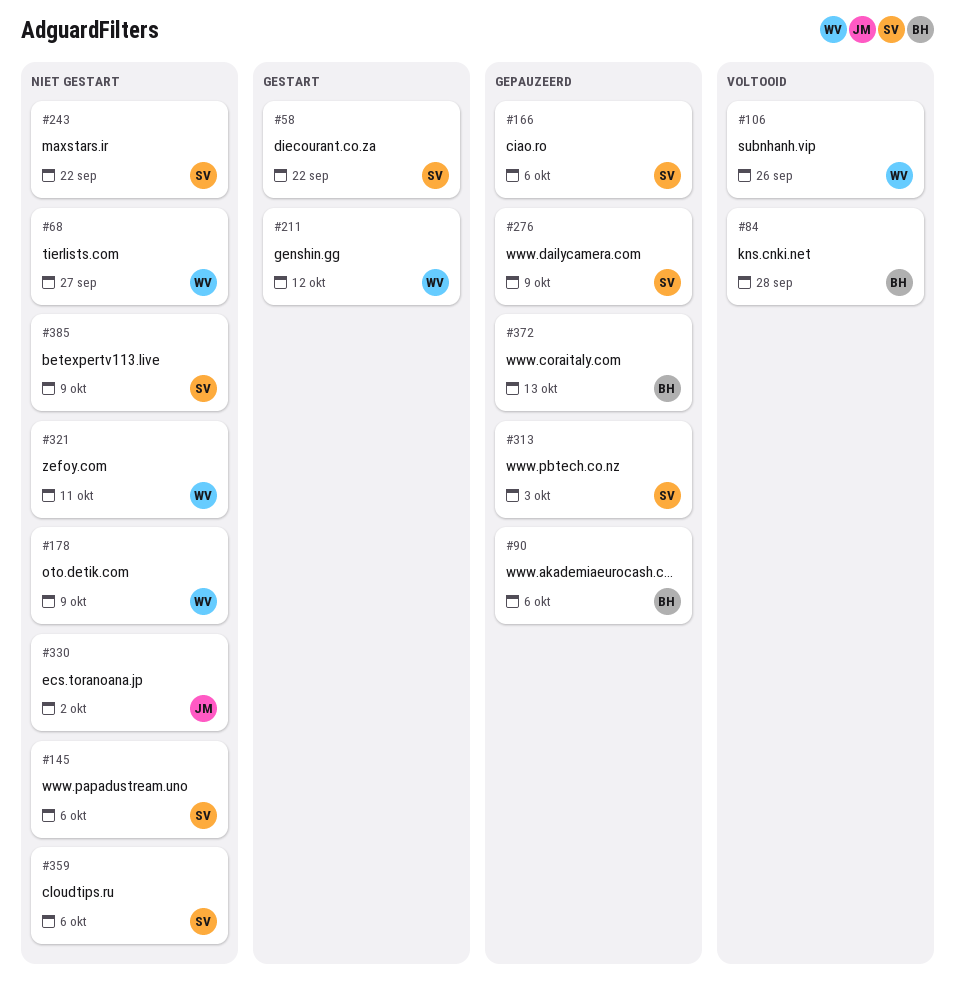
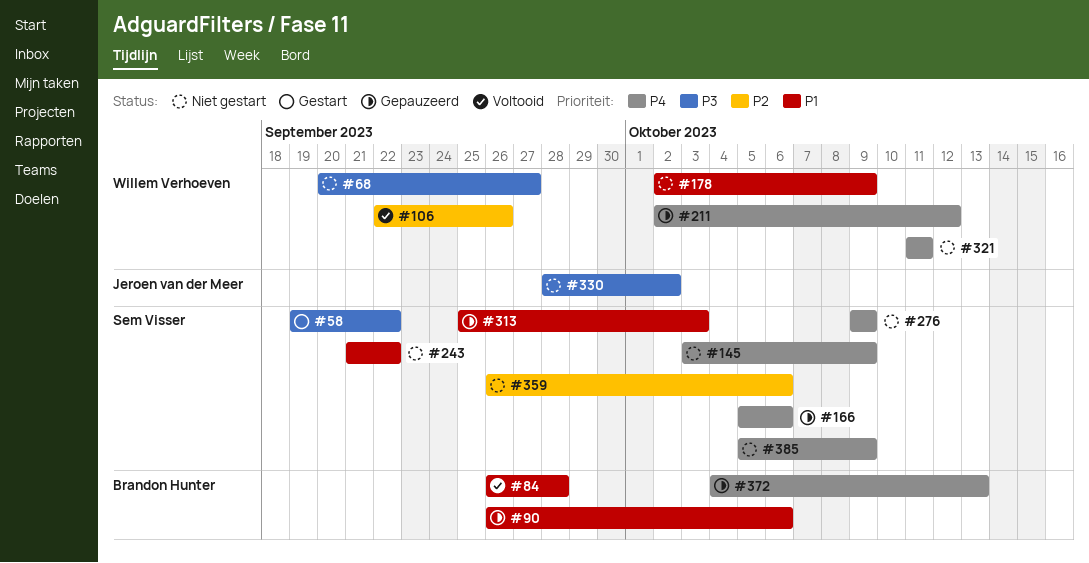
#145, due: Oct 6 -> Oct 9
#211, status: Gestart -> Gepauzeerd
#276, status: Gepauzeerd -> Niet gestart

